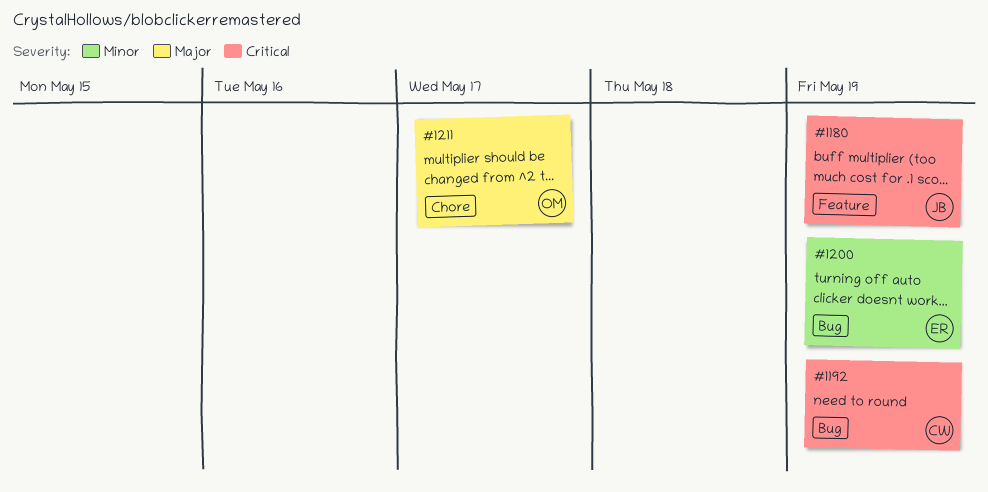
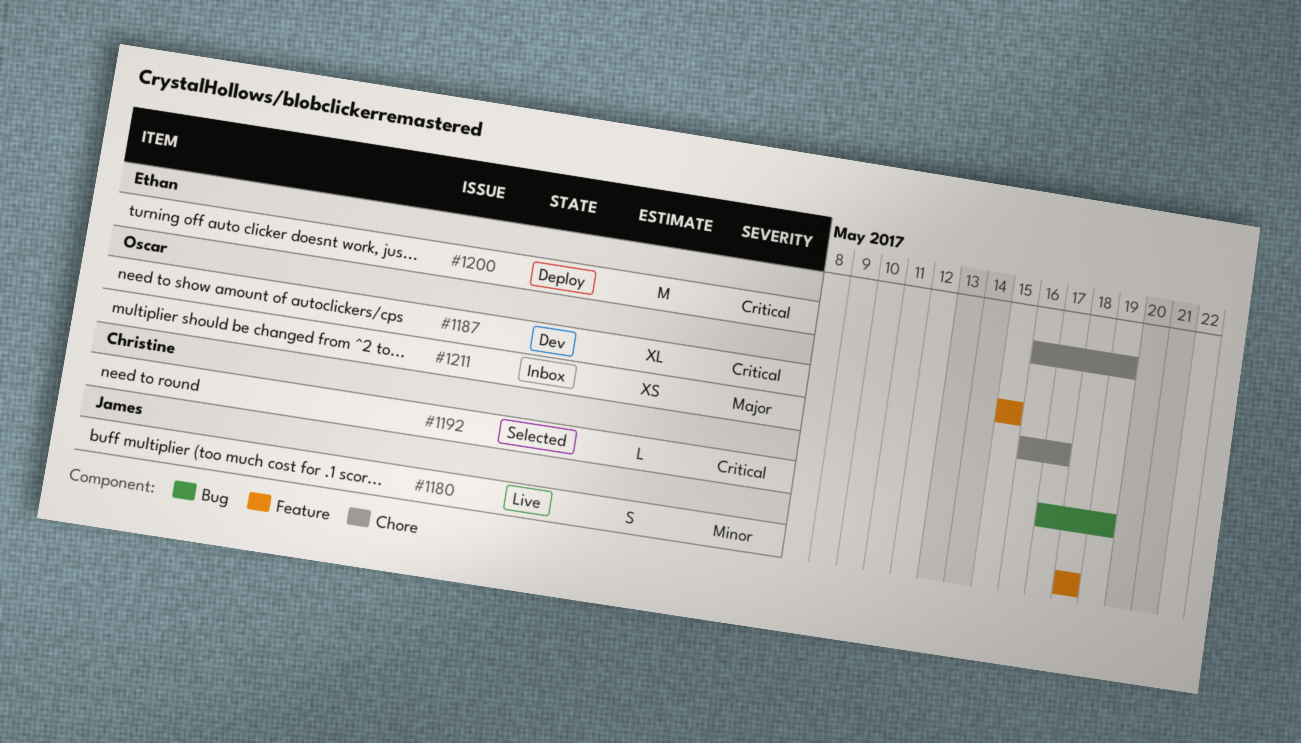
#1180, priority: Critical -> Minor
#1180, due: May 19 -> May 18
#1187: none -> present
#1200, priority: Minor -> Critical
#1200, label: Bug -> Chore

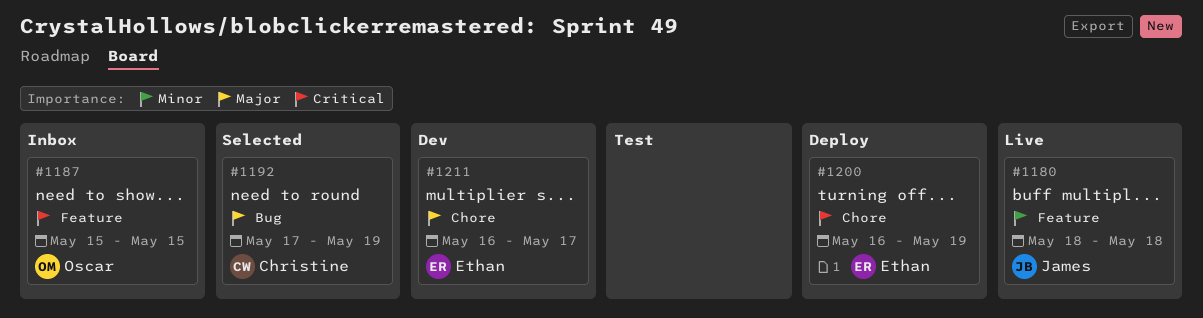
#1187, status: Dev -> Inbox
#1192, priority: Critical -> Major
#1211, status: Inbox -> Dev
#1211, owner: Oscar -> Ethan

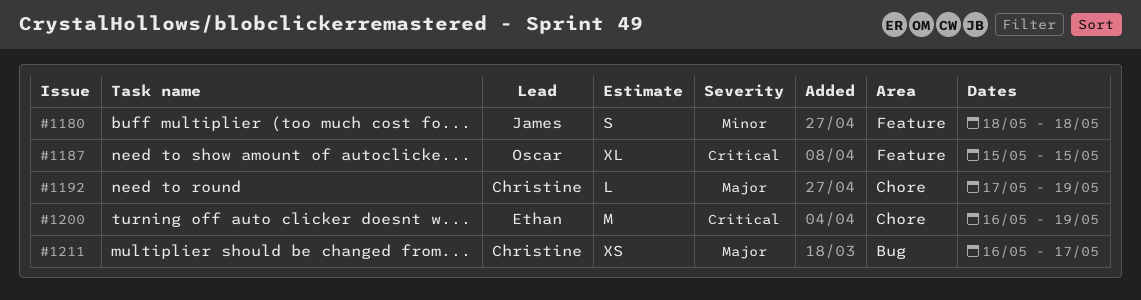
#1192, label: Bug -> Chore
#1211, owner: Ethan -> Christine
#1211, label: Chore -> Bug

